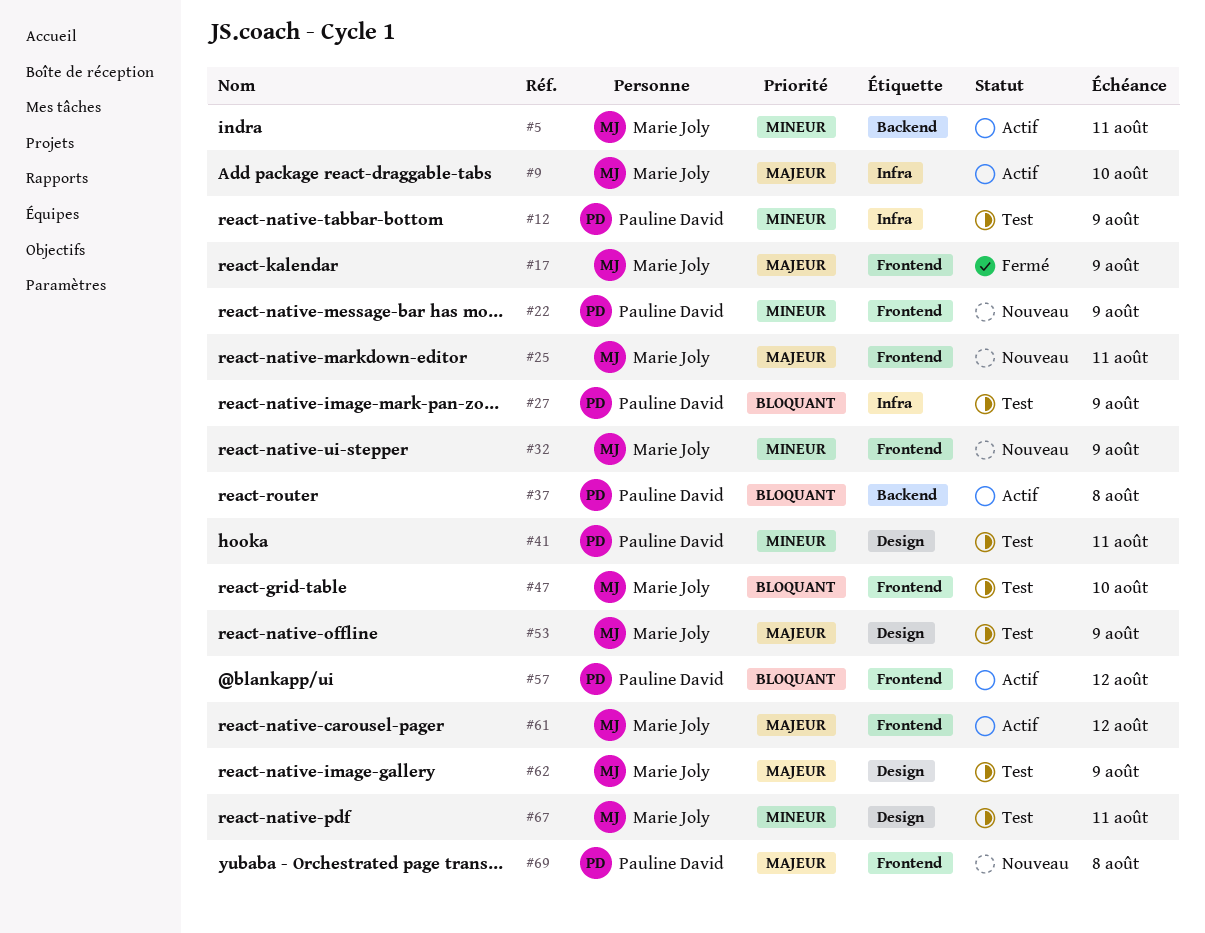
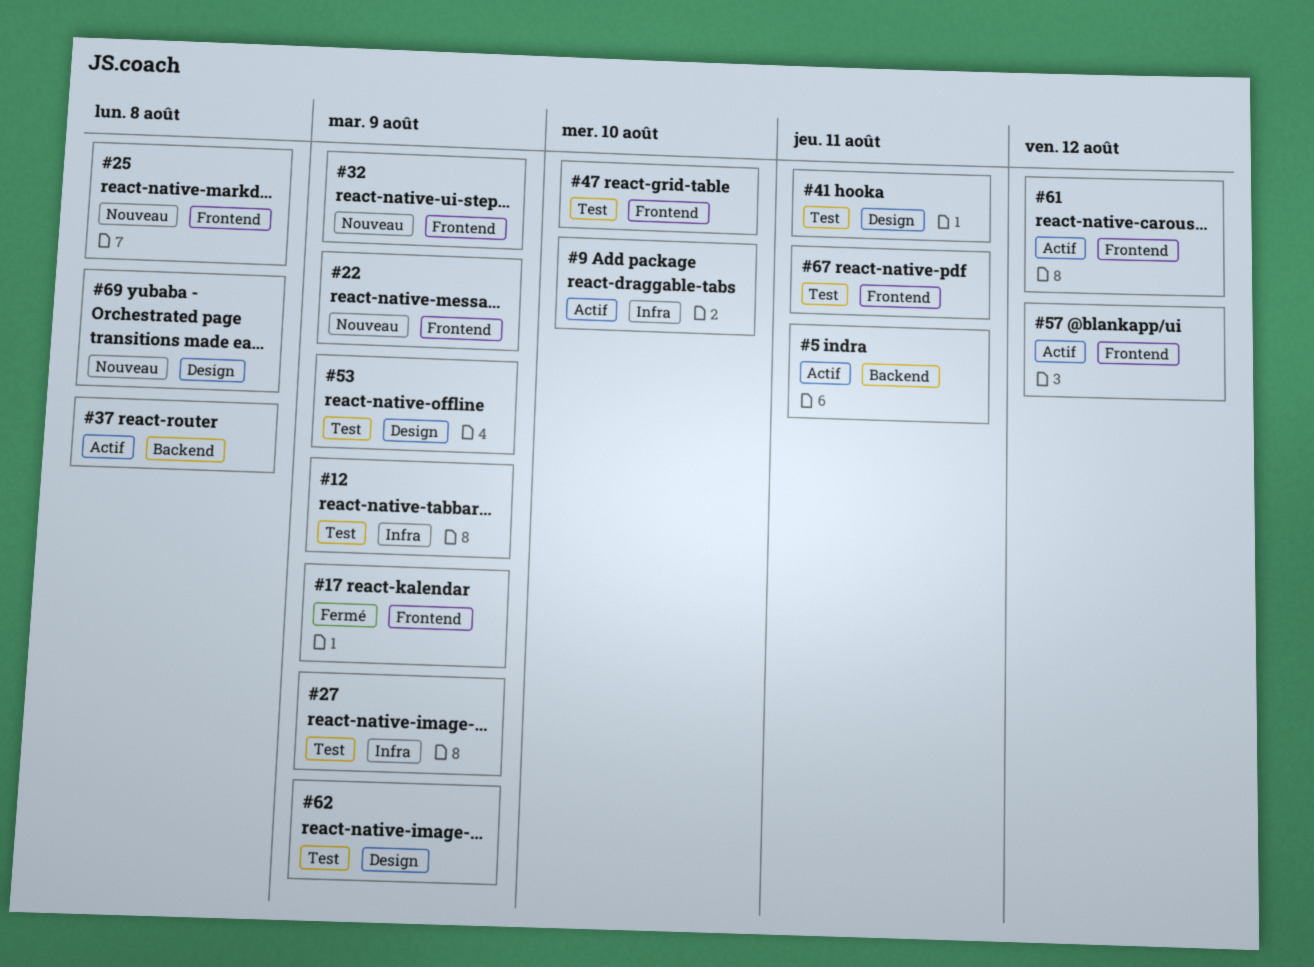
#25, due: Aug 11 -> Aug 8
#67, label: Design -> Frontend
#69, label: Frontend -> Design

